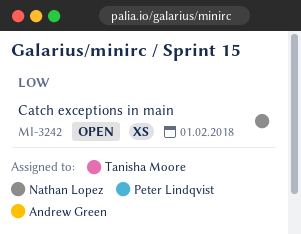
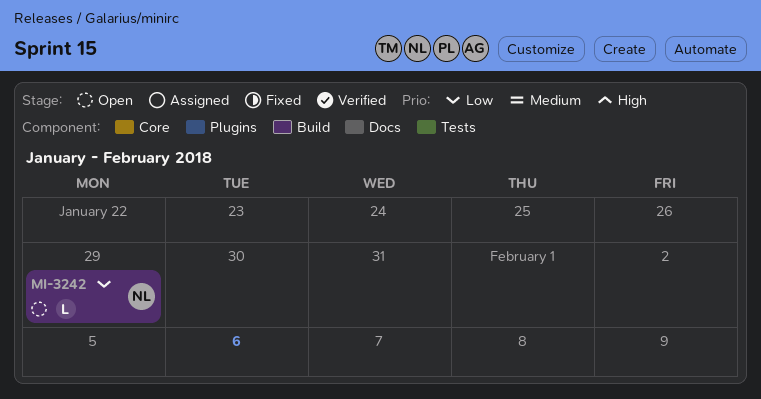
MI-3242, estimate: XS -> L
MI-3242, due: Feb 1 -> Jan 29

